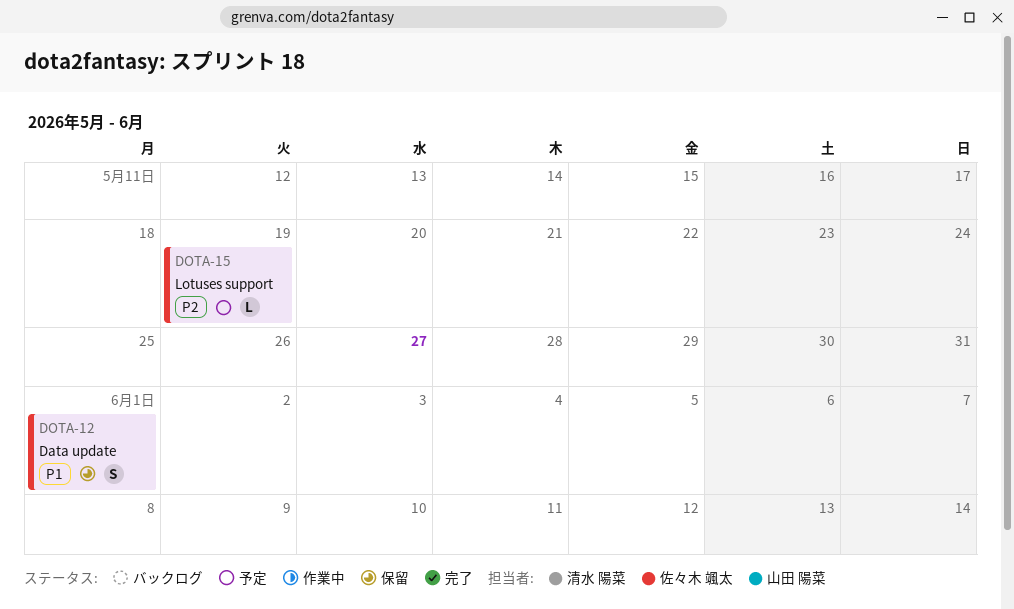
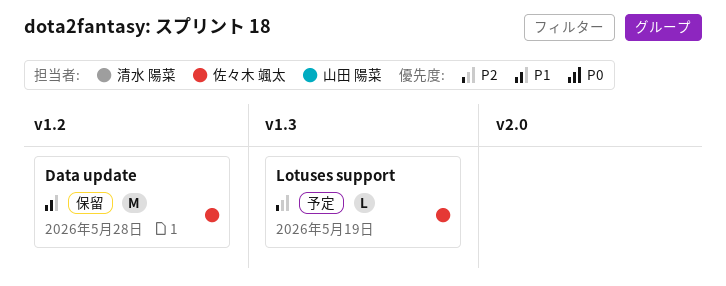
Data update, estimate: S -> M
Data update, due: Jun 1 -> May 28

